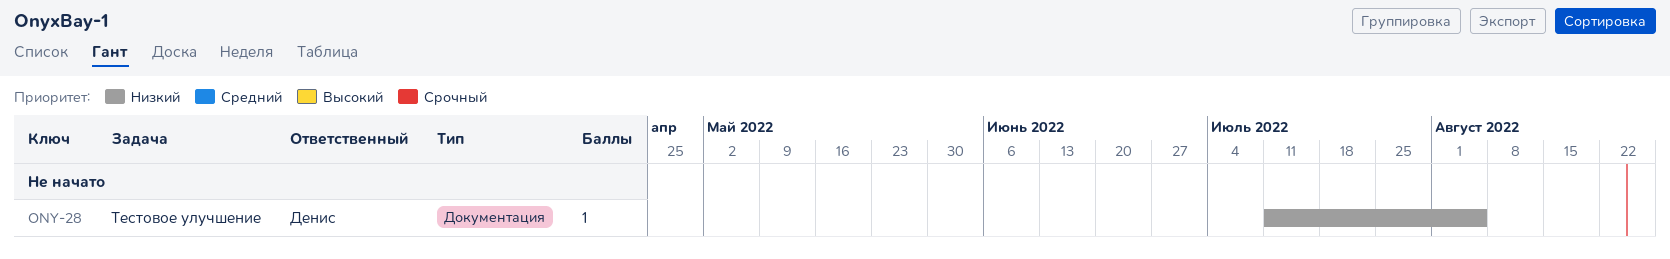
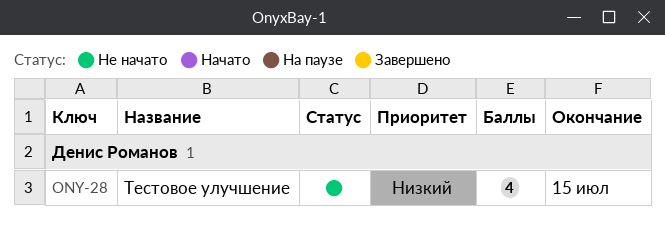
ONY-28, estimate: 1 -> 4
ONY-28, due: Aug 5 -> Jul 15

